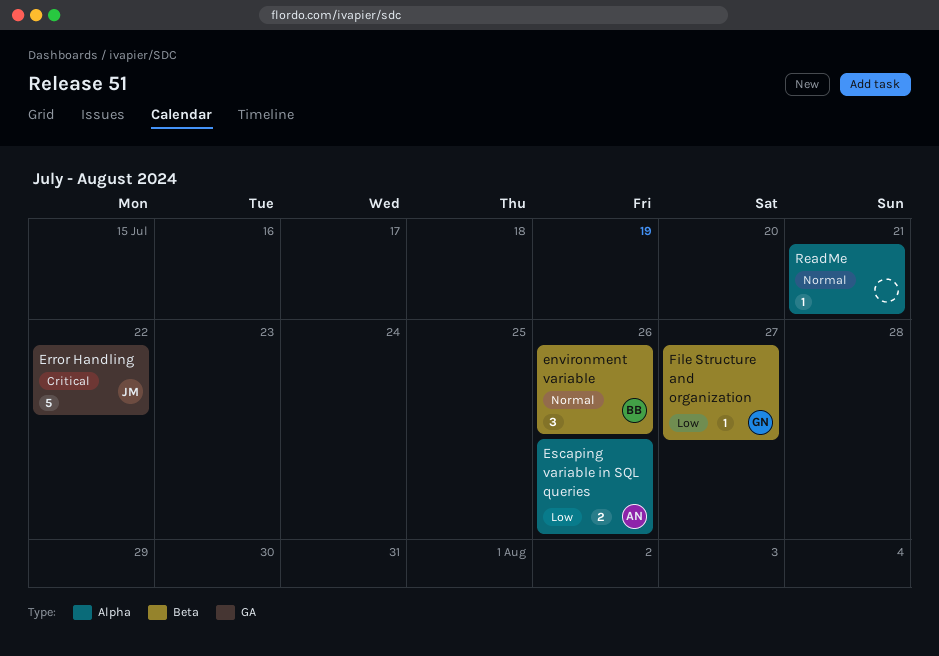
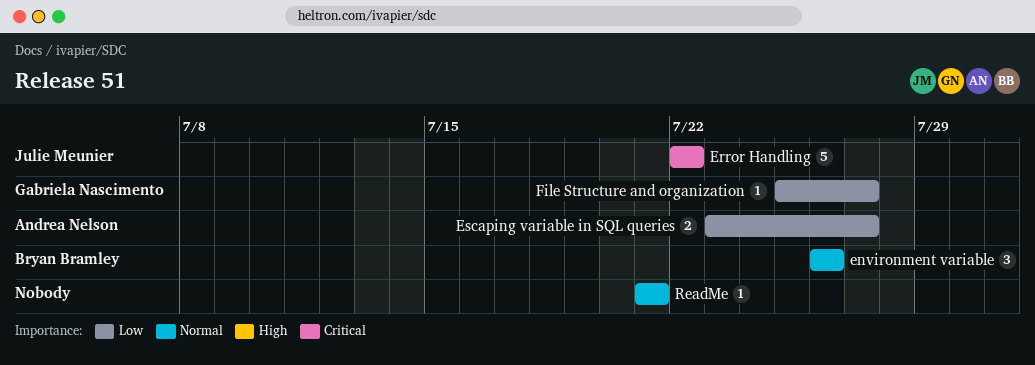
Escaping variable in SQL queries, due: Jul 26 -> Jul 27

